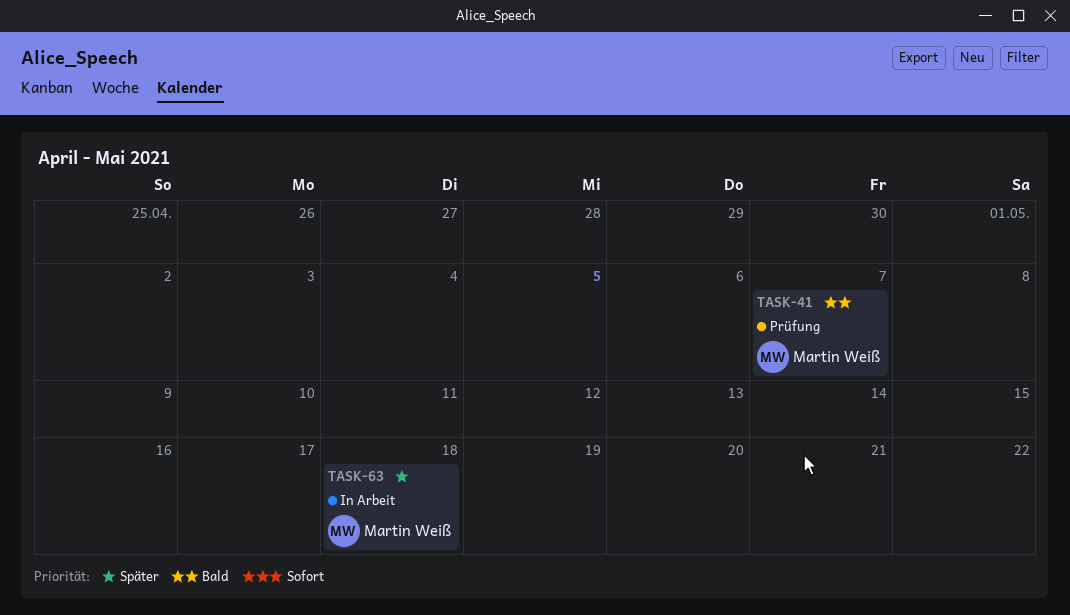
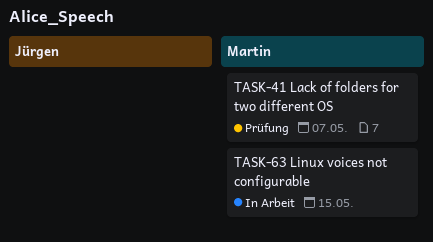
TASK-63, due: May 18 -> May 15

